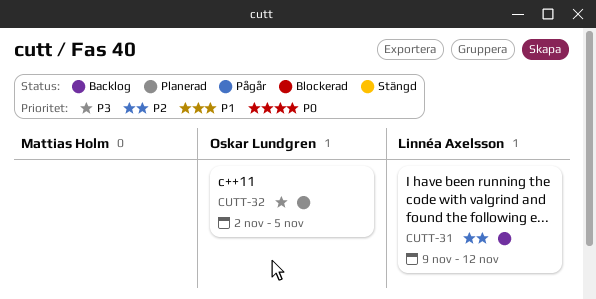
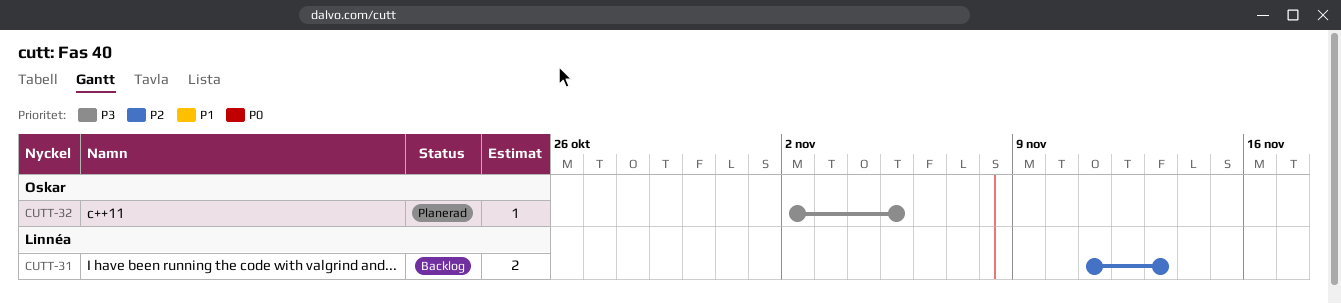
CUTT-31, start: Nov 9 -> Nov 11
CUTT-31, due: Nov 12 -> Nov 13

